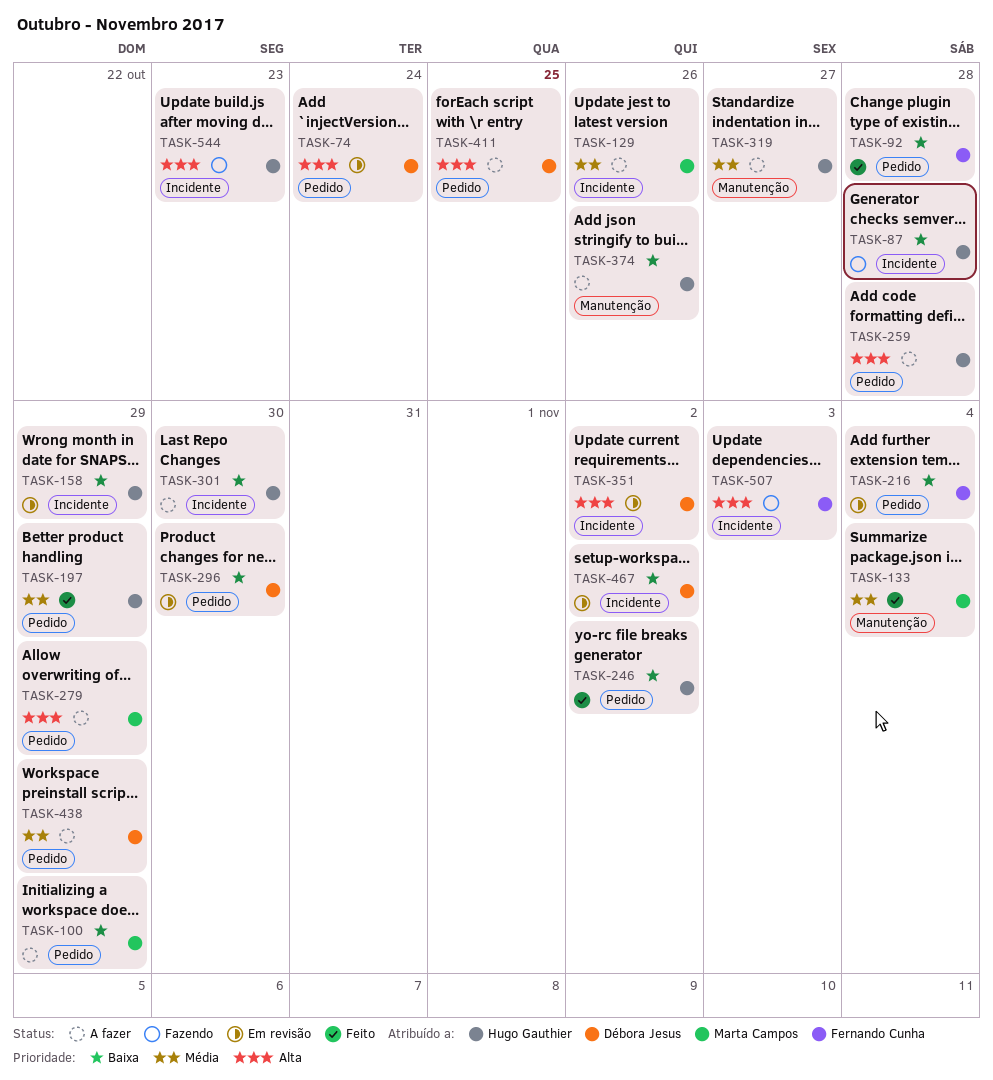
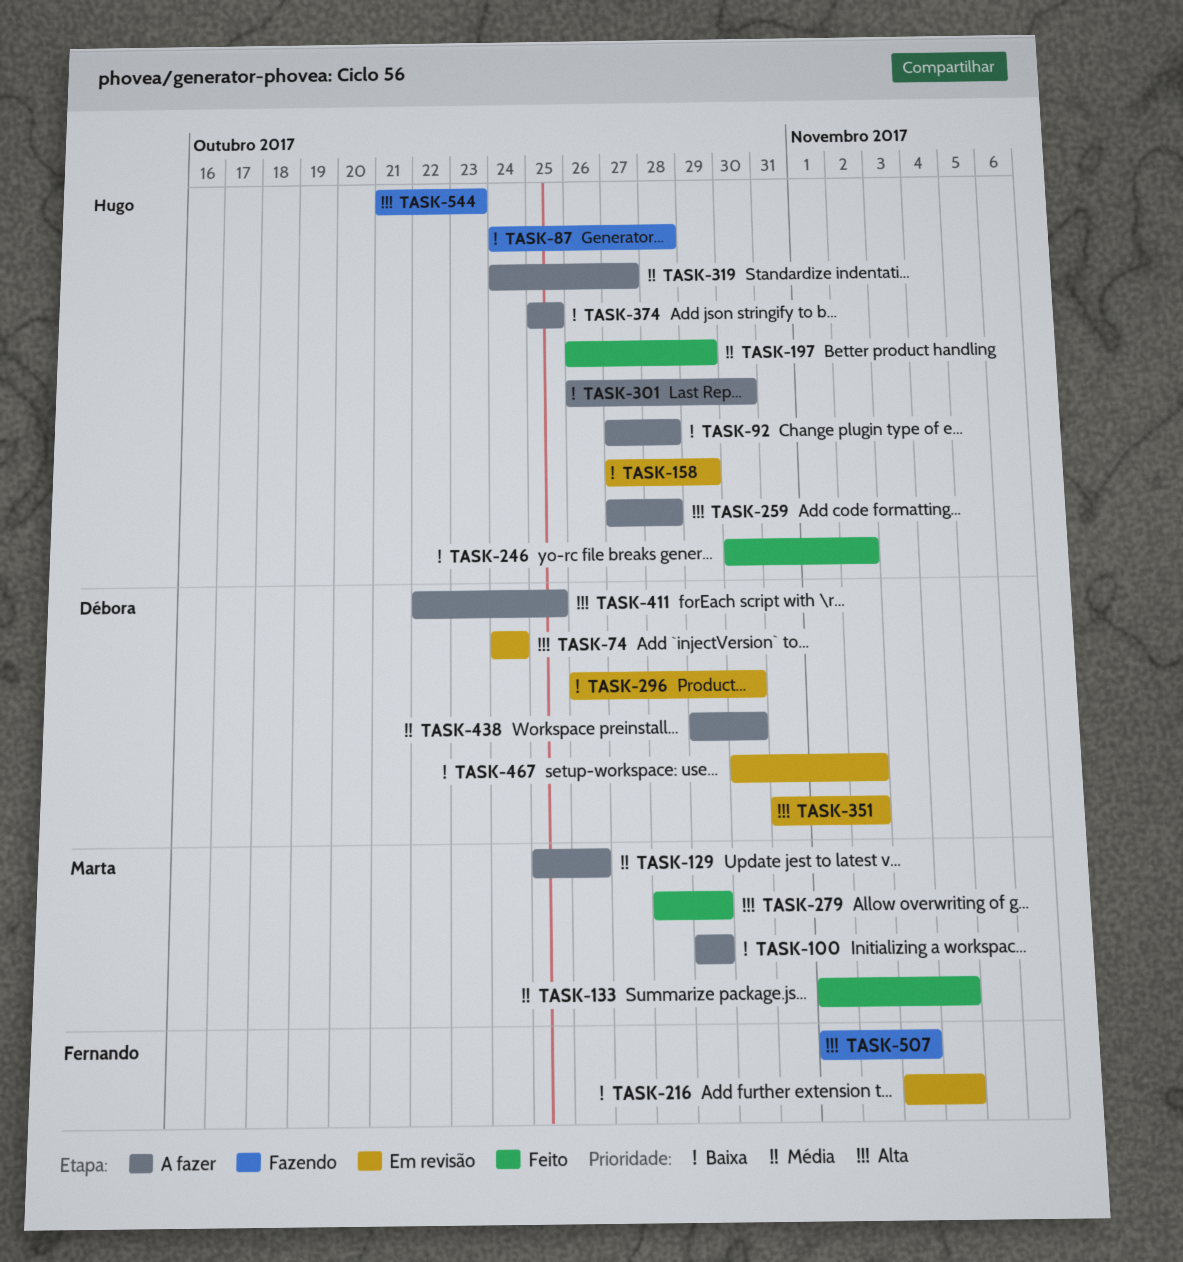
TASK-92, status: Feito -> A fazer
TASK-92, owner: Fernando Cunha -> Hugo Gauthier
TASK-279, status: A fazer -> Feito
TASK-374, due: Oct 26 -> Oct 25
TASK-438, due: Oct 29 -> Oct 30

